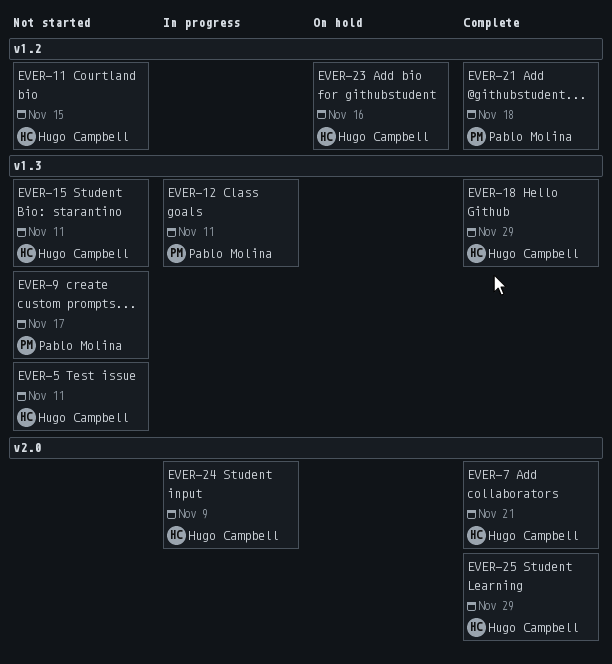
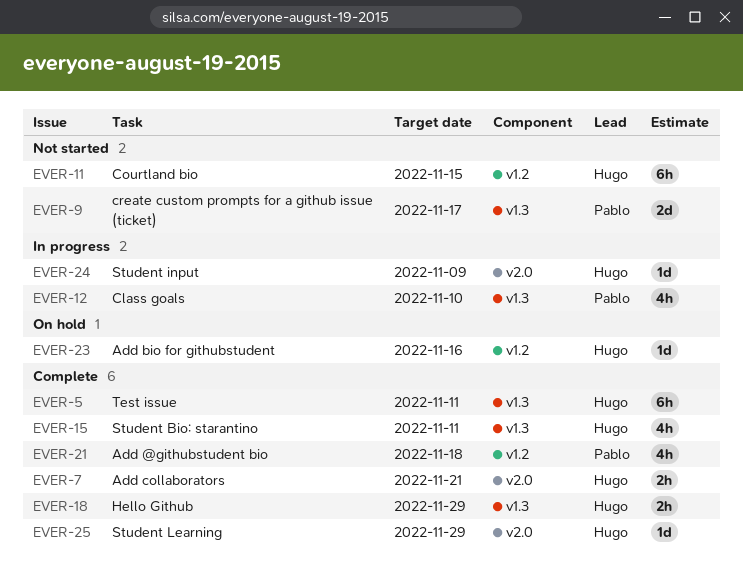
EVER-5, status: Not started -> Complete
EVER-12, due: Nov 11 -> Nov 10
EVER-15, status: Not started -> Complete

